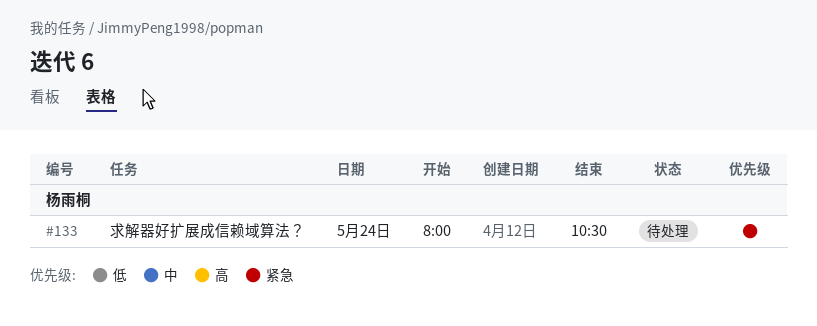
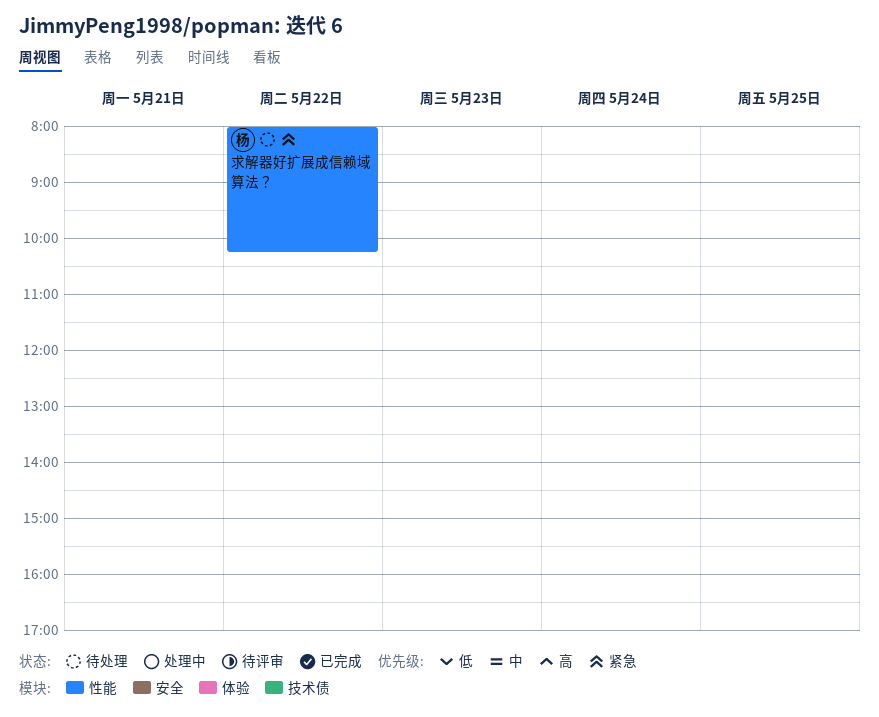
求解器好扩展成信赖域算法？, day: May 24 -> May 22
求解器好扩展成信赖域算法？, ends: 10:30 -> 10:15

